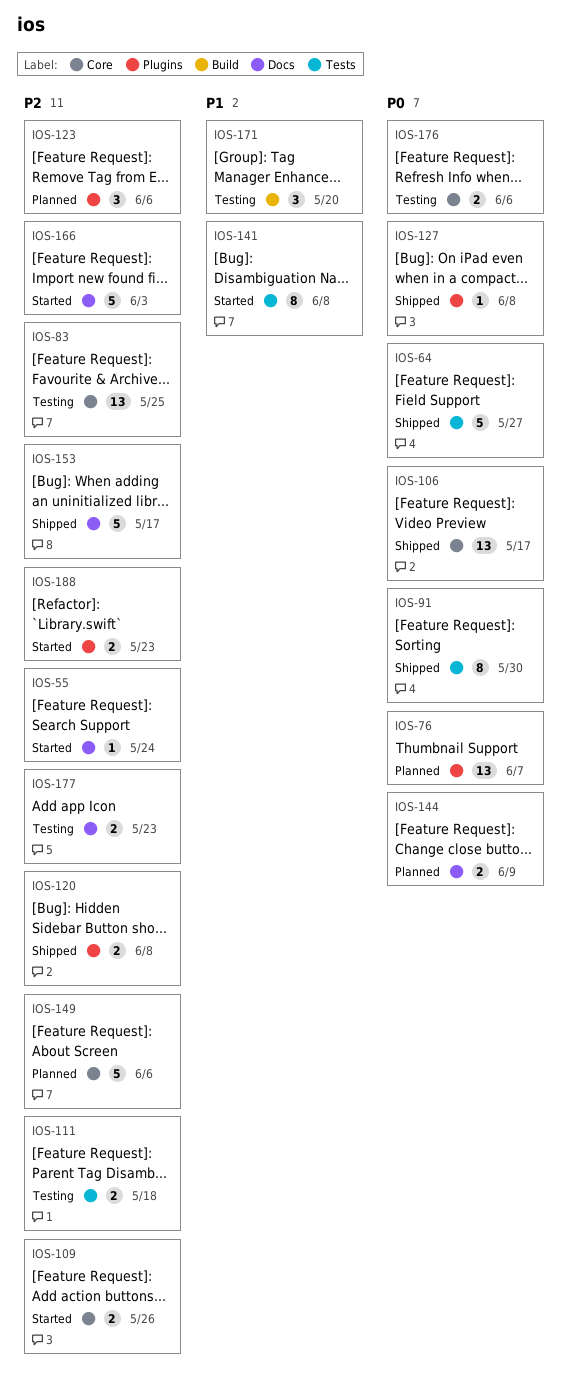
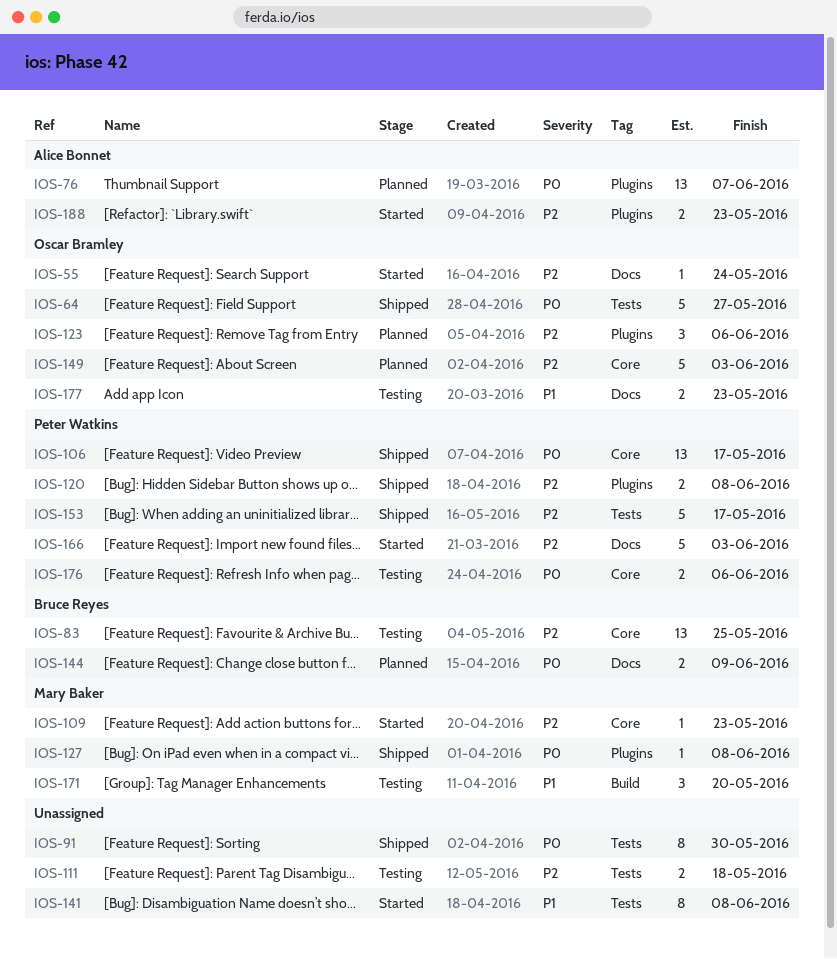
IOS-109, estimate: 2 -> 1
IOS-109, due: May 26 -> May 23
IOS-149, due: Jun 6 -> Jun 3
IOS-153, label: Docs -> Tests
IOS-177, priority: P2 -> P1

